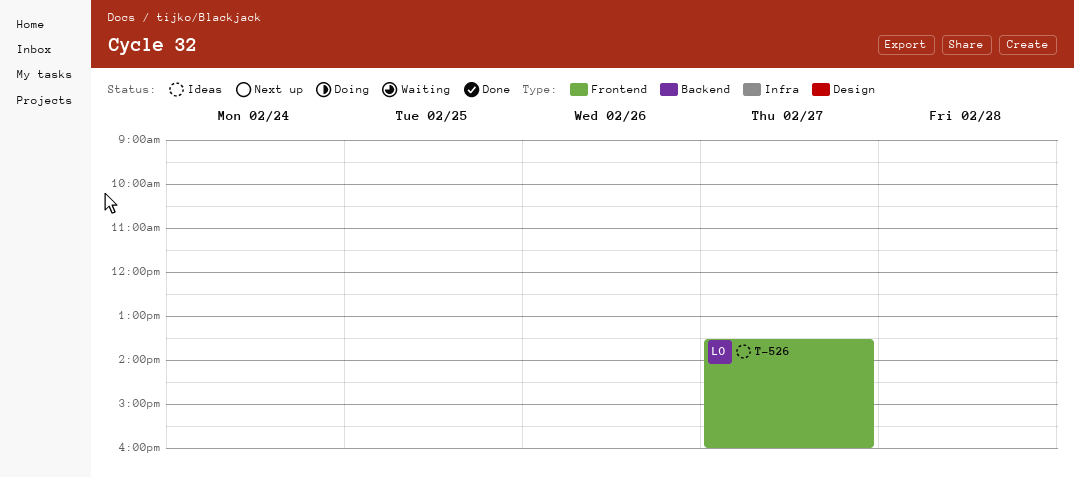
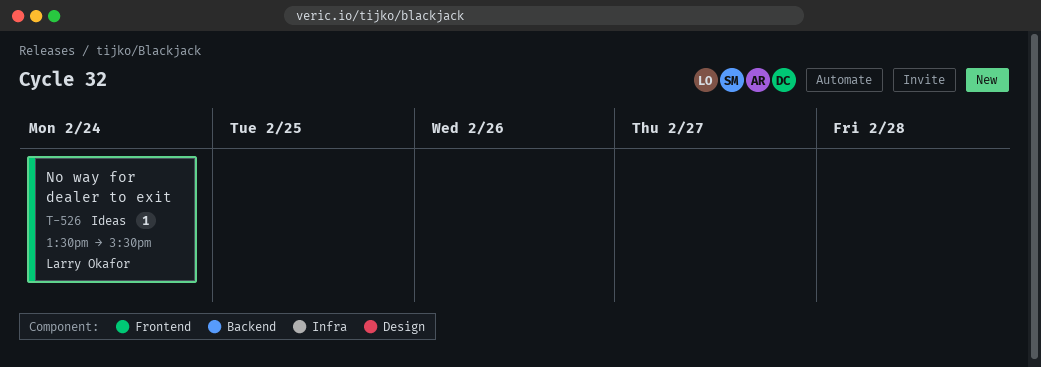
T-526, day: Feb 27 -> Feb 24
T-526, ends: 16:00 -> 15:30

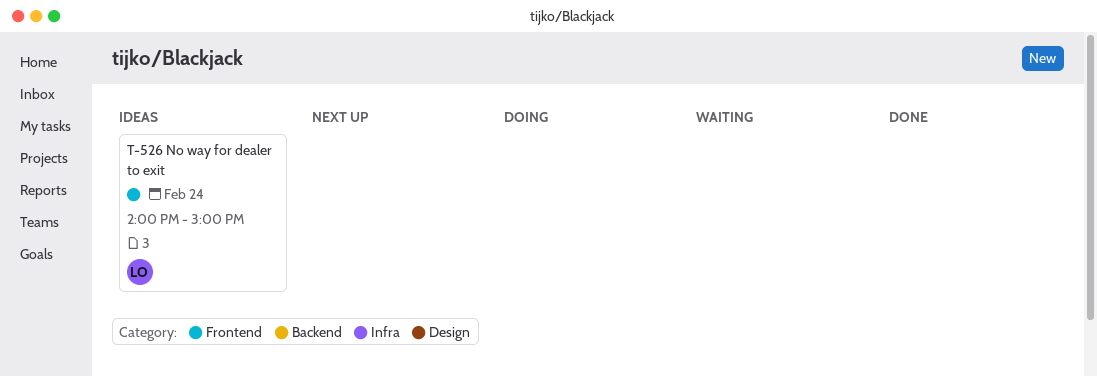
T-526, begins: 13:30 -> 14:00
T-526, ends: 15:30 -> 15:00

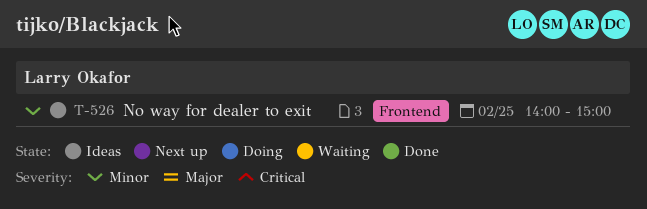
T-526, day: Feb 24 -> Feb 25

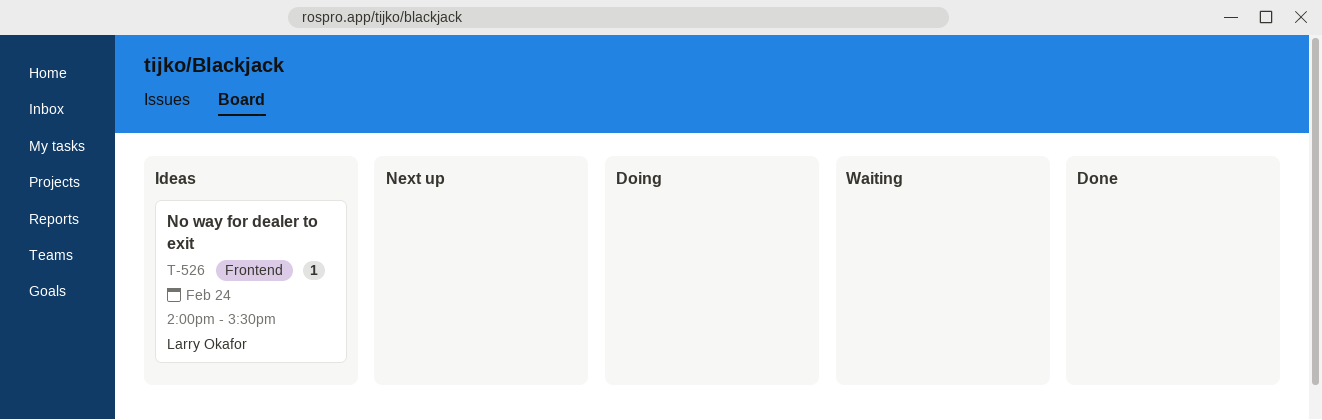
T-526, day: Feb 25 -> Feb 24
T-526, ends: 15:00 -> 15:30

